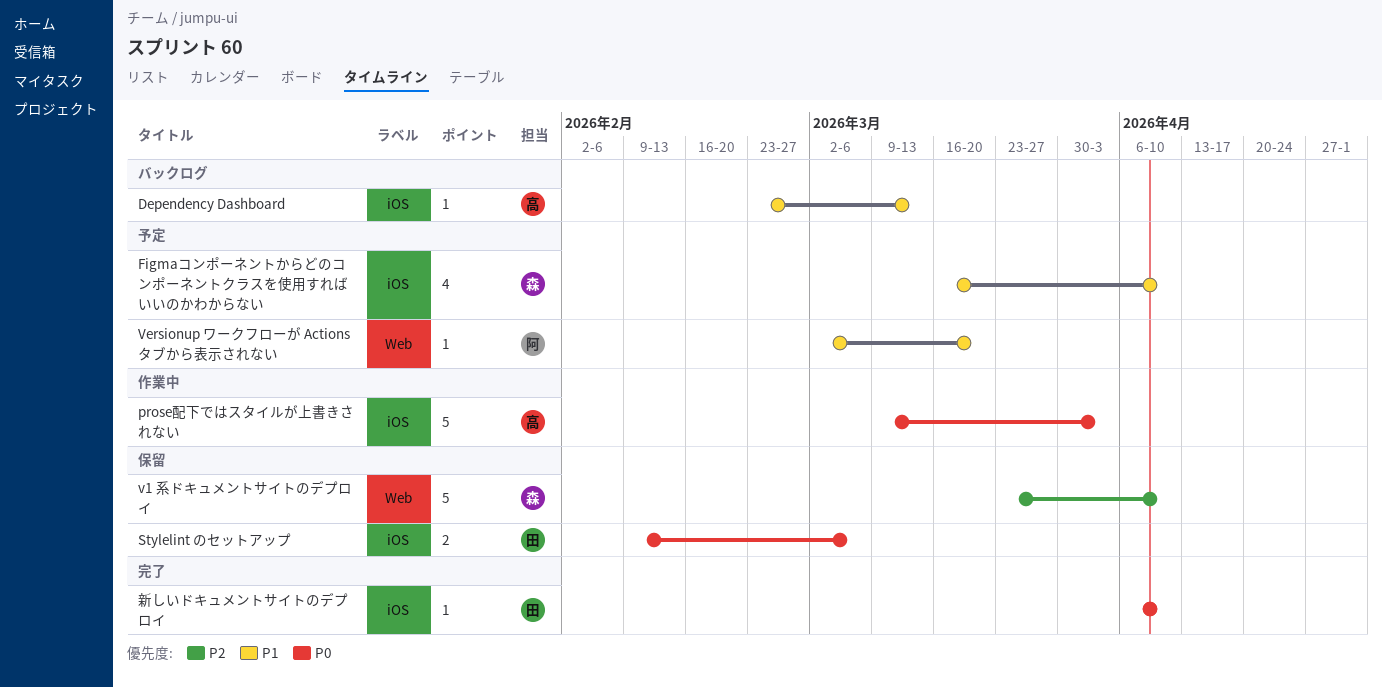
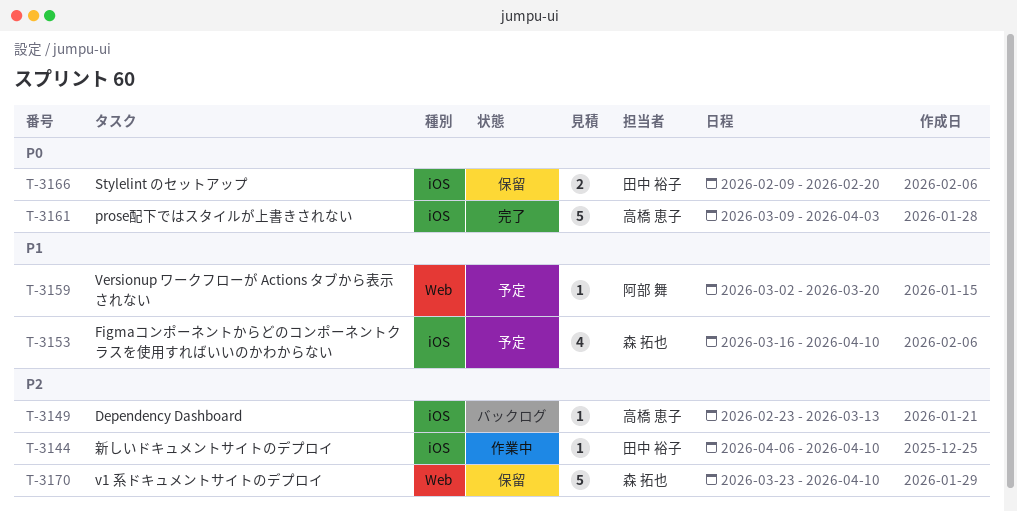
Dependency Dashboard, priority: P1 -> P2
prose配下ではスタイルが上書きされない, status: 作業中 -> 完了
Stylelint のセットアップ, due: Mar 6 -> Feb 20
新しいドキュメントサイトのデプロイ, status: 完了 -> 作業中
新しいドキュメントサイトのデプロイ, priority: P0 -> P2

